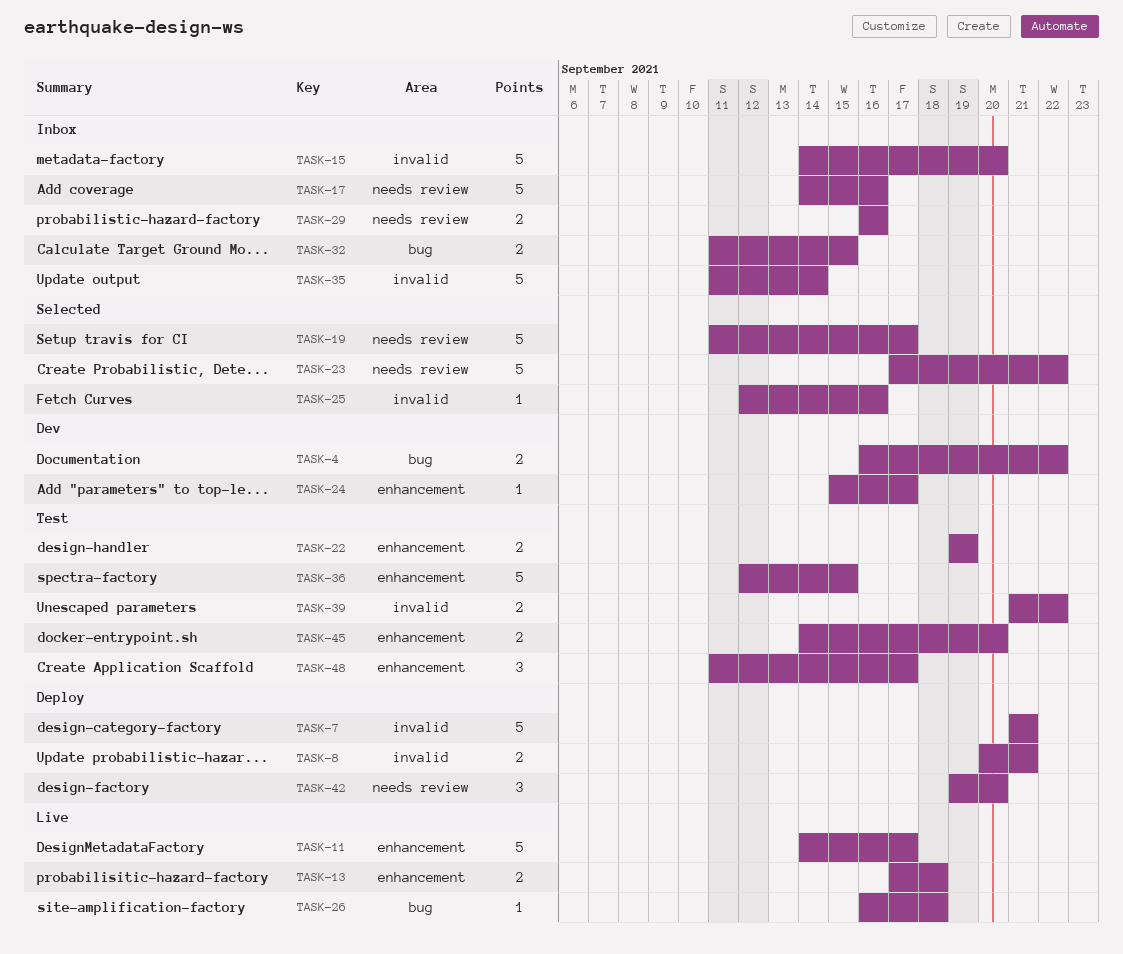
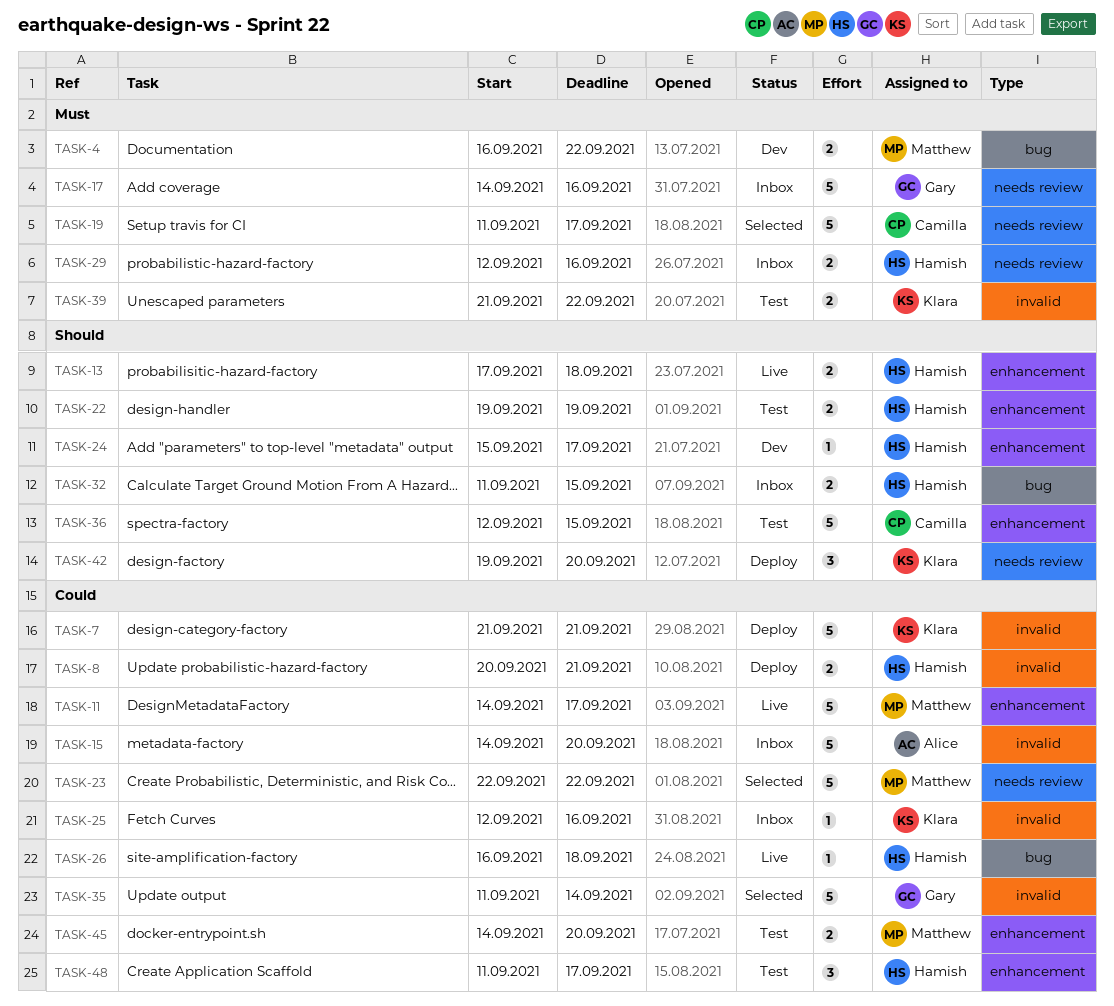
TASK-23, start: Sep 17 -> Sep 22
TASK-25, status: Selected -> Inbox
TASK-29, start: Sep 16 -> Sep 12
TASK-35, status: Inbox -> Selected

